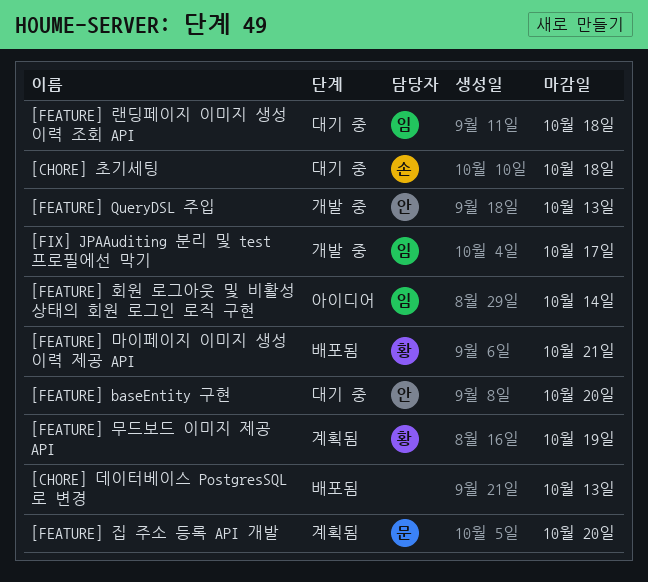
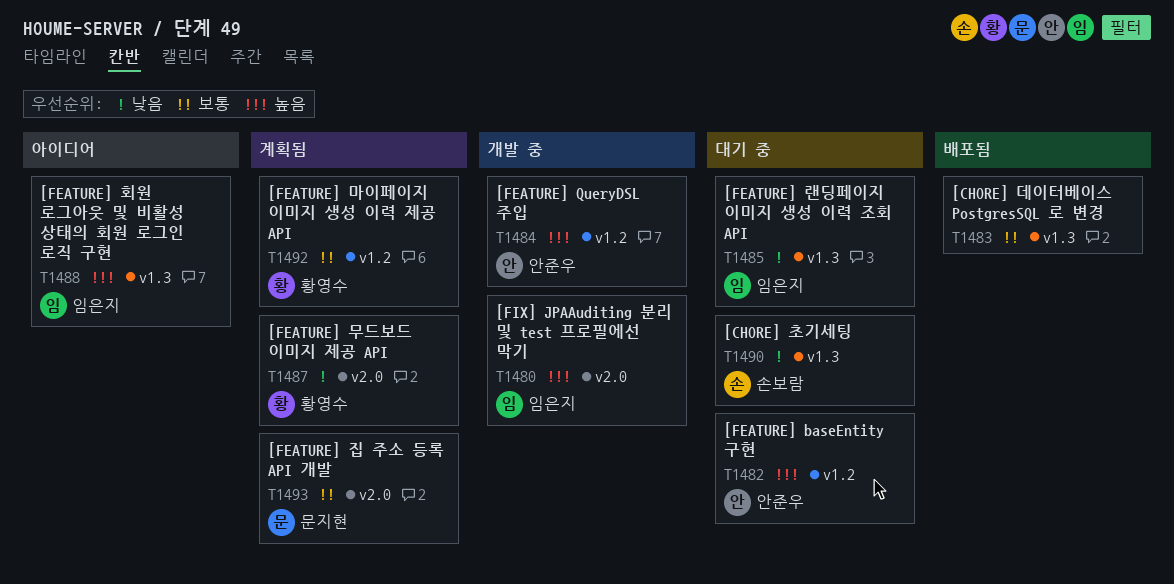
[FEATURE] 마이페이지 이미지 생성 이력 제공 API, status: 배포됨 -> 계획됨

